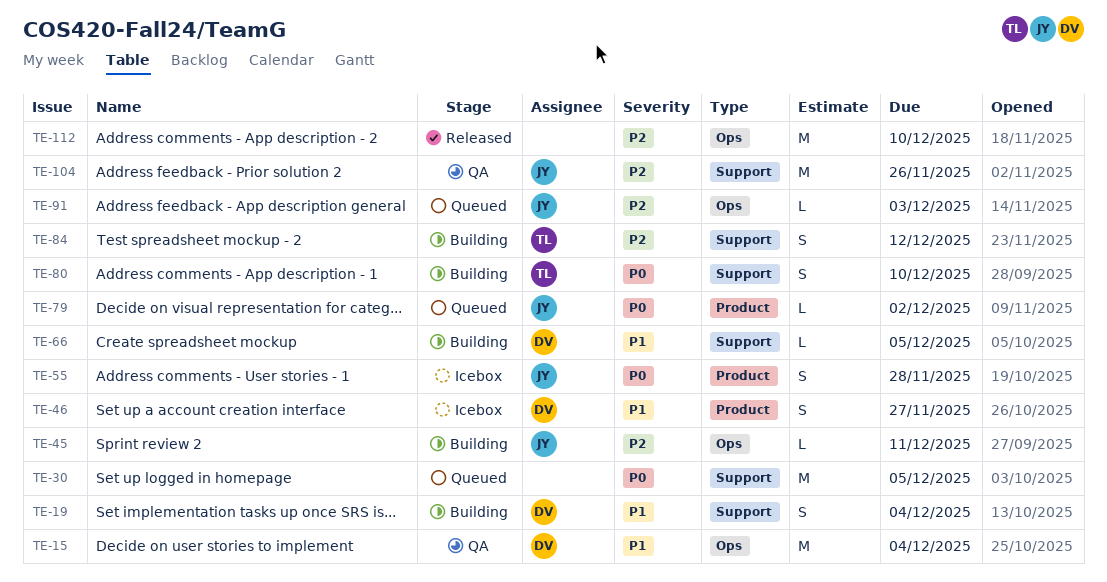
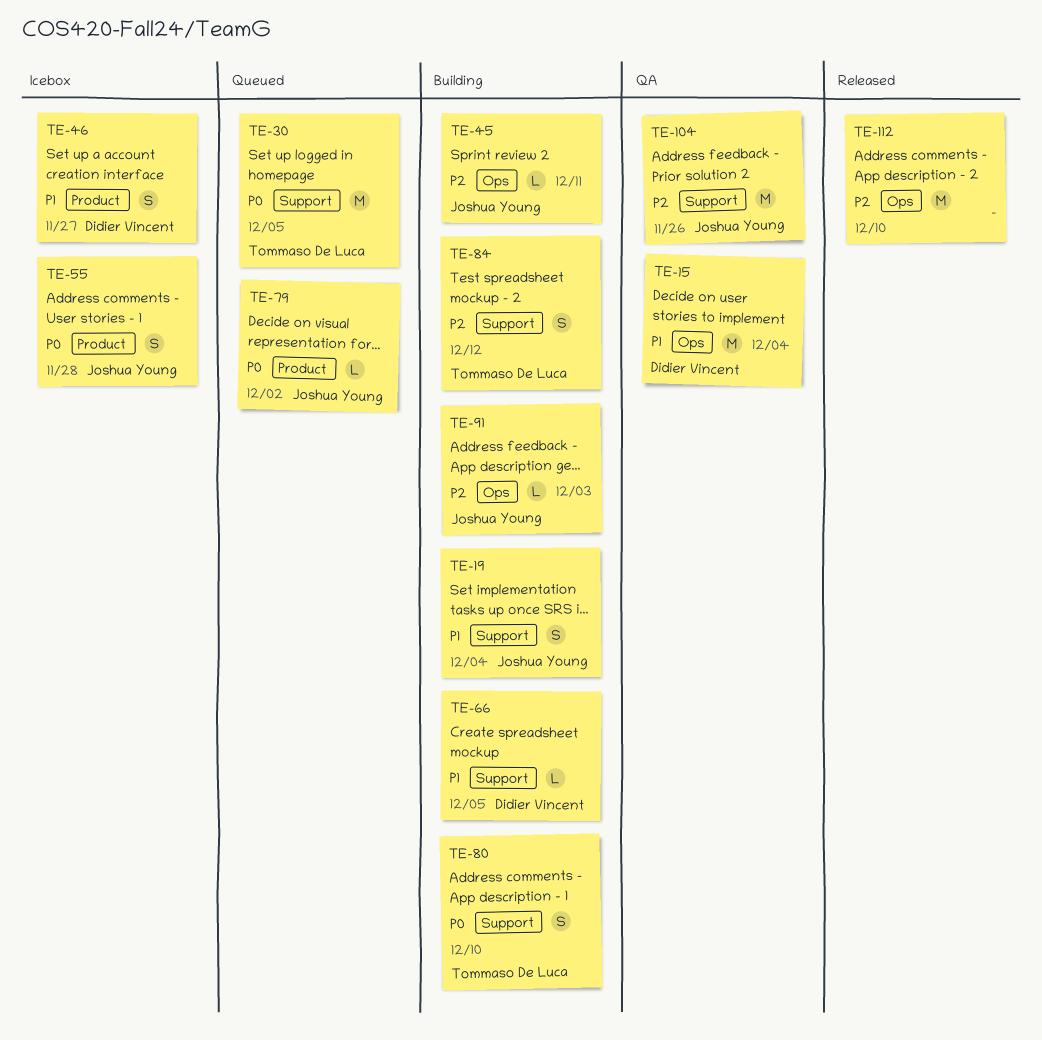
TE-19, owner: Didier Vincent -> Joshua Young
TE-30, owner: none -> Tommaso De Luca
TE-91, status: Queued -> Building

